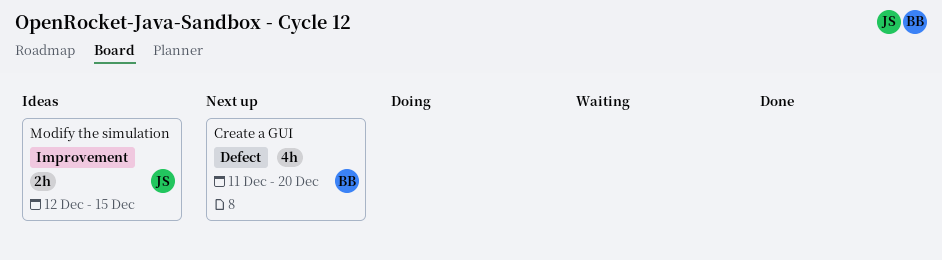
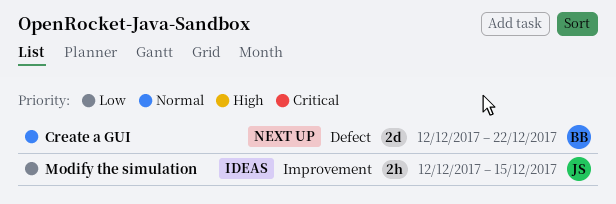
Create a GUI, estimate: 4h -> 2d
Create a GUI, start: Dec 11 -> Dec 12
Create a GUI, due: Dec 20 -> Dec 22

